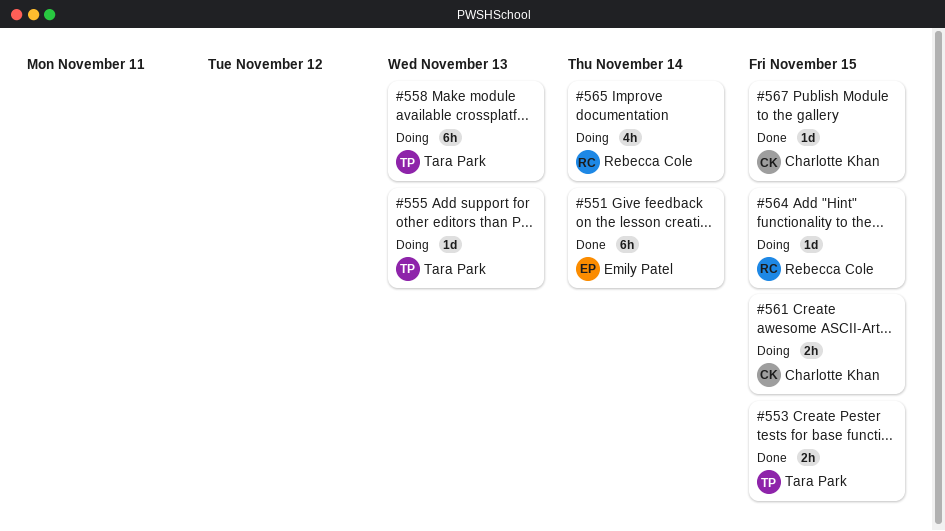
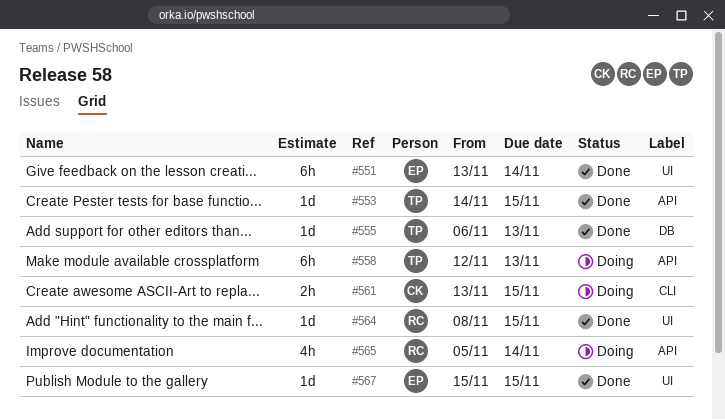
#553, estimate: 2h -> 1d
#555, status: Doing -> Done
#564, status: Doing -> Done
#567, owner: Charlotte Khan -> Emily Patel

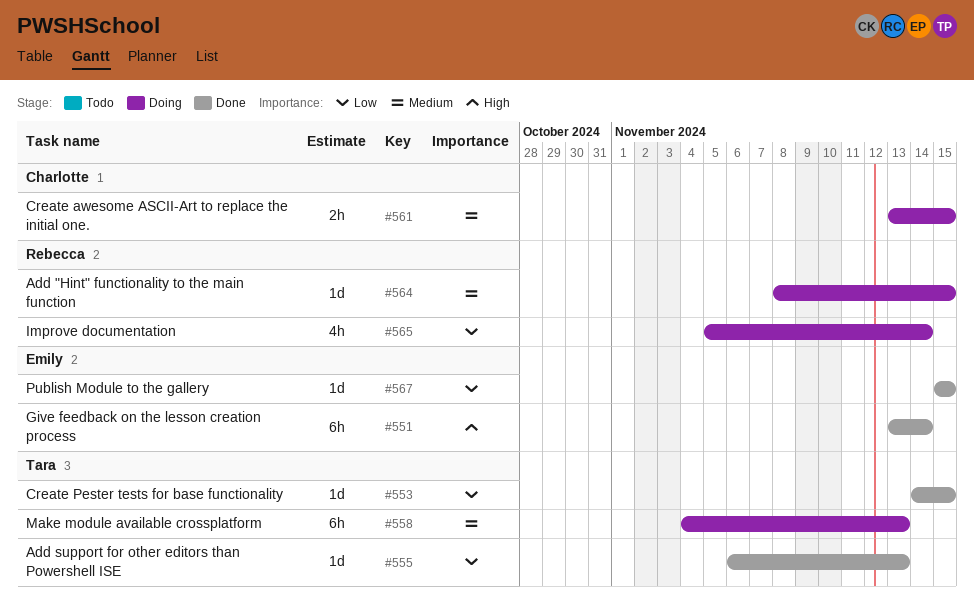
#558, start: Nov 12 -> Nov 4
#564, status: Done -> Doing

